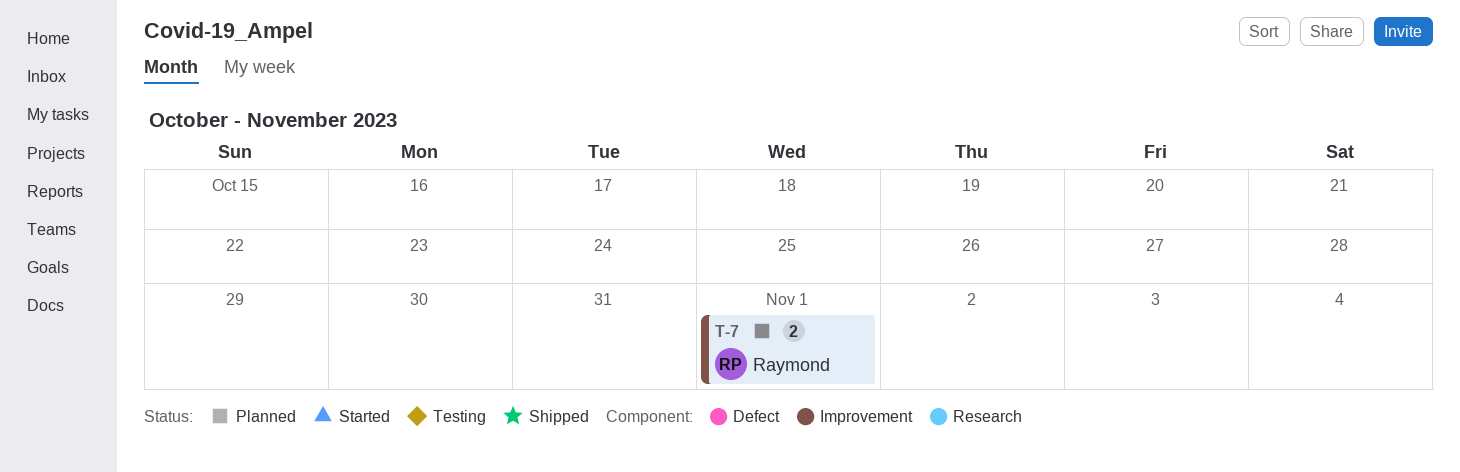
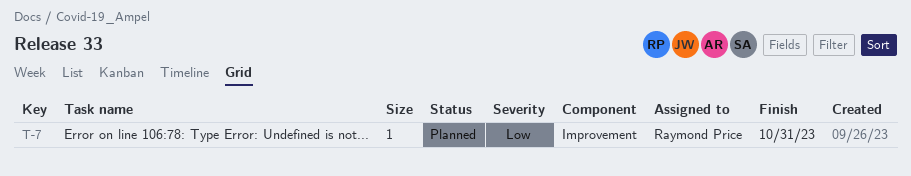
T-7, estimate: 2 -> 1
T-7, due: Nov 1 -> Oct 31

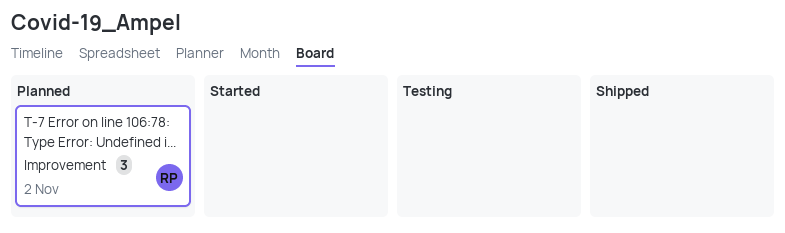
T-7, estimate: 1 -> 3
T-7, due: Oct 31 -> Nov 2

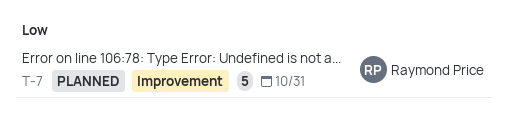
T-7, estimate: 3 -> 5
T-7, due: Nov 2 -> Oct 31

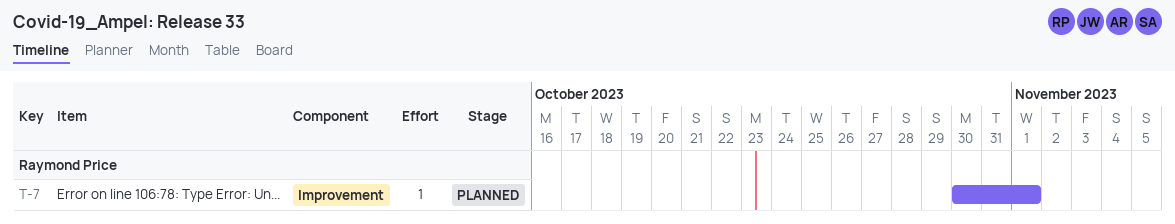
T-7, estimate: 5 -> 1
T-7, due: Oct 31 -> Nov 1

